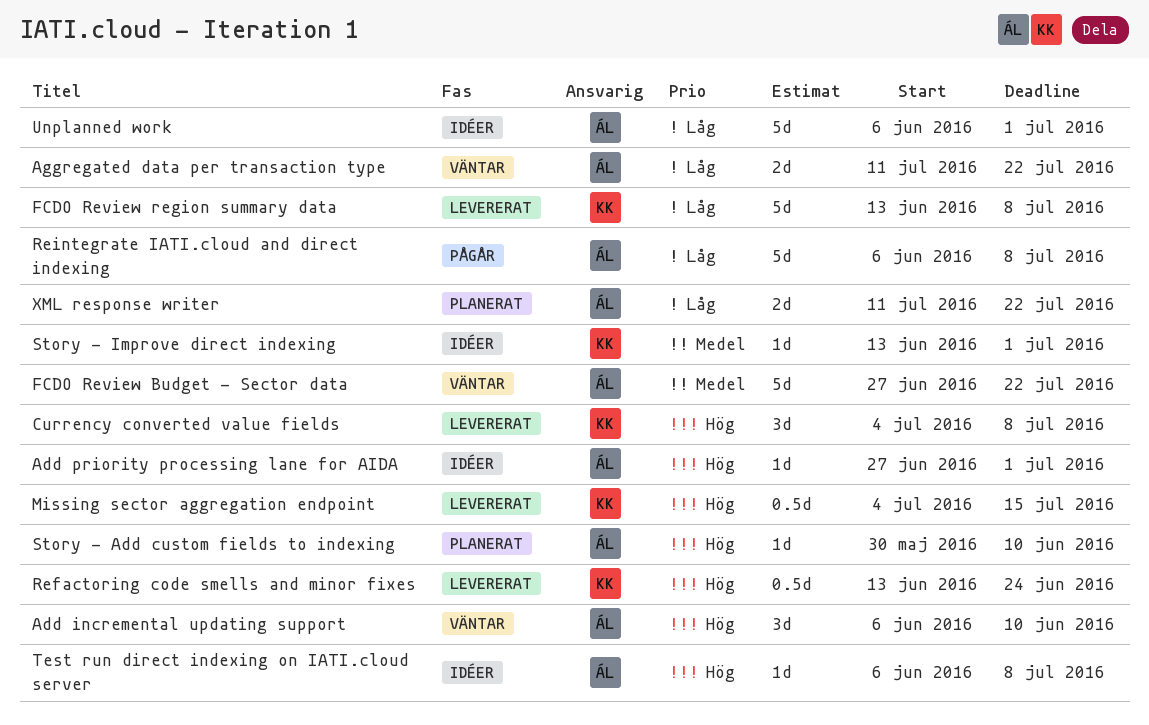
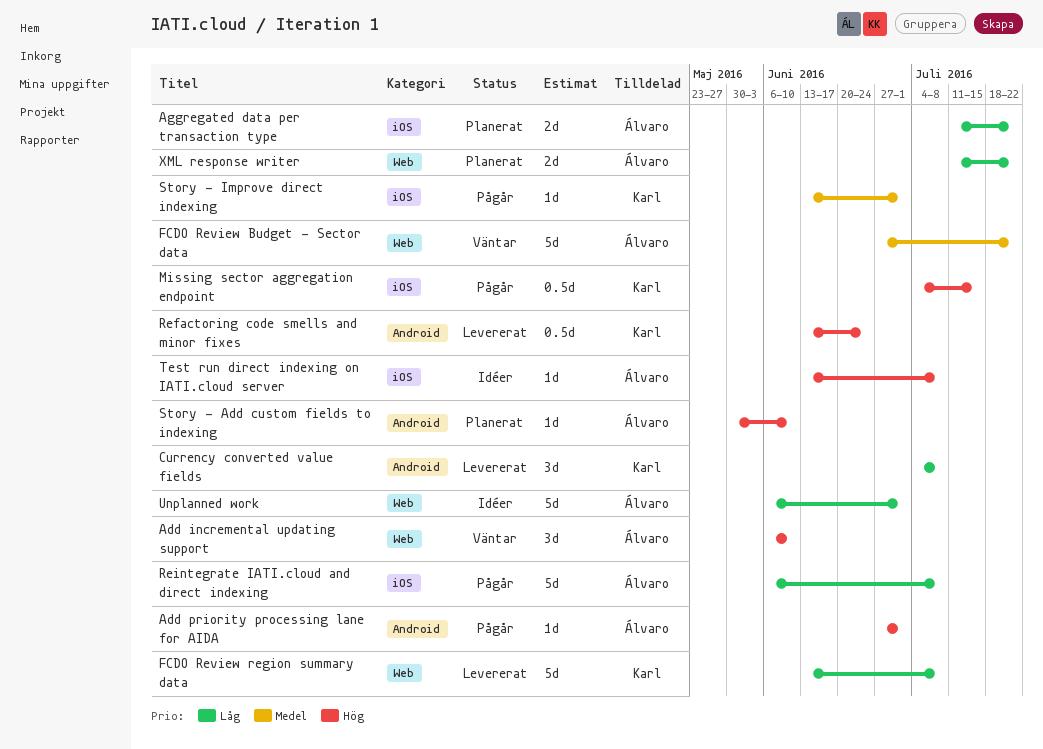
Add priority processing lane for AIDA, status: Idéer -> Pågår
Aggregated data per transaction type, status: Väntar -> Planerat
Currency converted value fields, priority: Hög -> Låg
Missing sector aggregation endpoint, status: Levererat -> Pågår
Story - Improve direct indexing, status: Idéer -> Pågår
Test run direct indexing on IATI.cloud server, start: Jun 6 -> Jun 13

